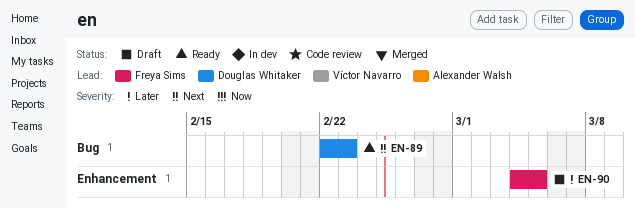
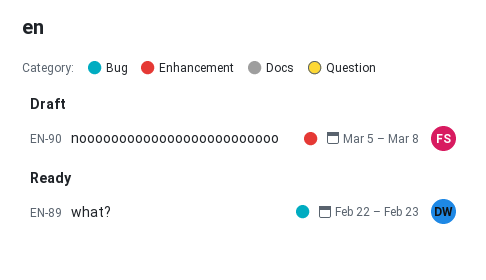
EN-90, start: Mar 4 -> Mar 5
EN-90, due: Mar 5 -> Mar 8

